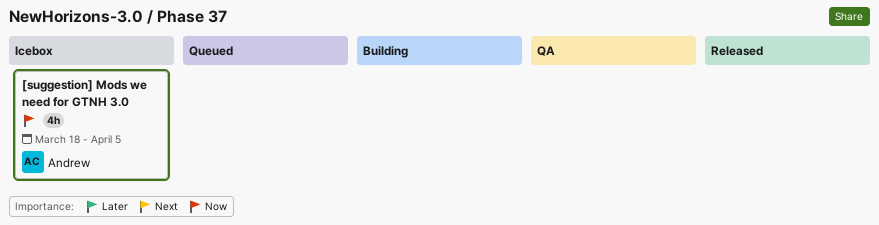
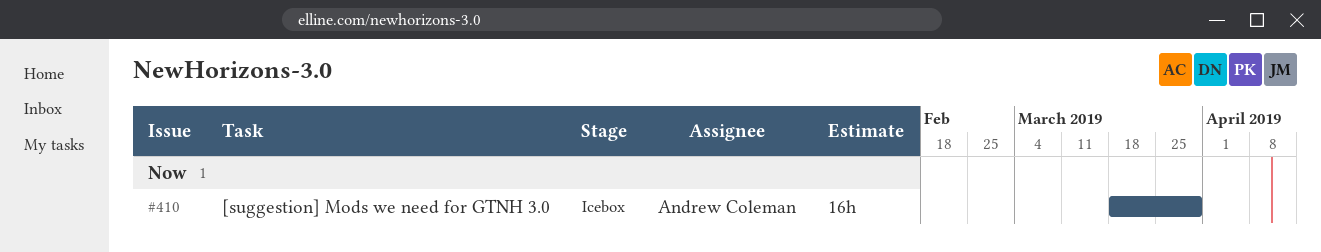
[suggestion] Mods we need for GTNH 3.0, estimate: 4h -> 16h
[suggestion] Mods we need for GTNH 3.0, due: Apr 5 -> Mar 29

